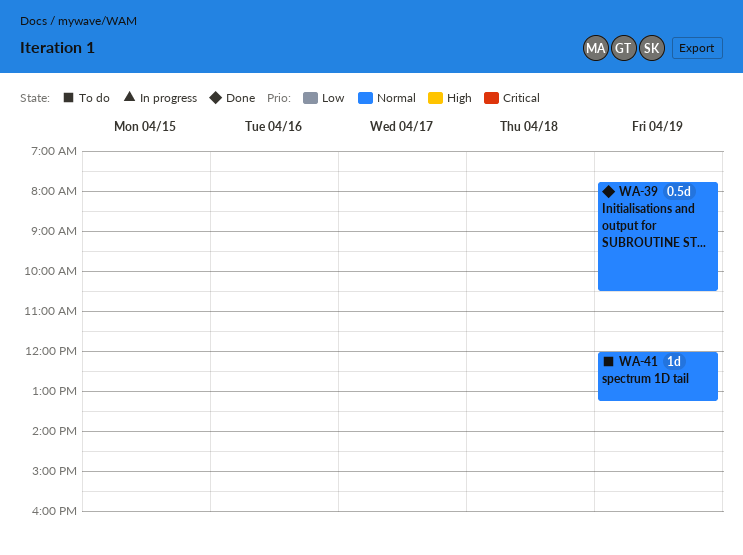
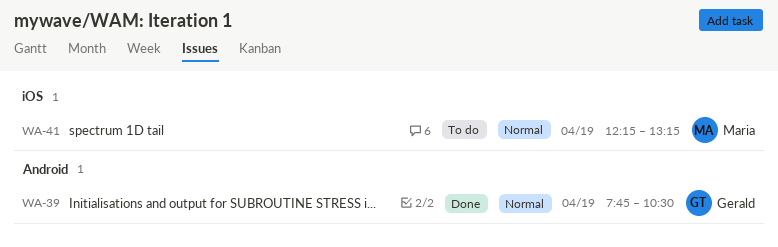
WA-41, begins: 12:00 -> 12:15

